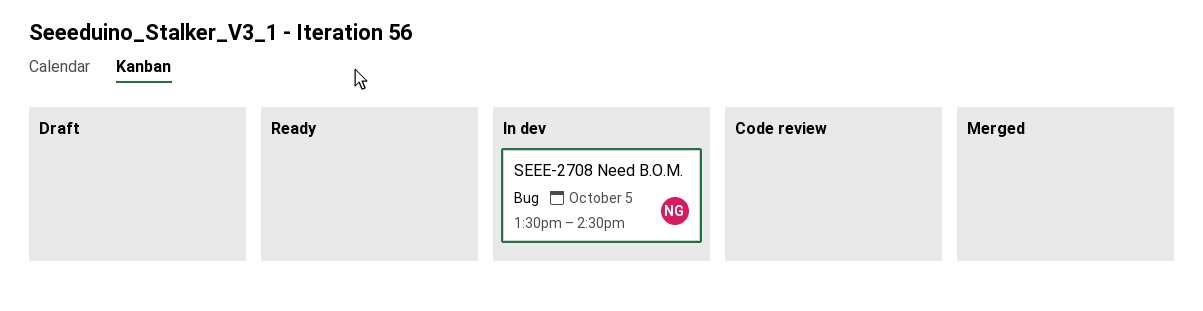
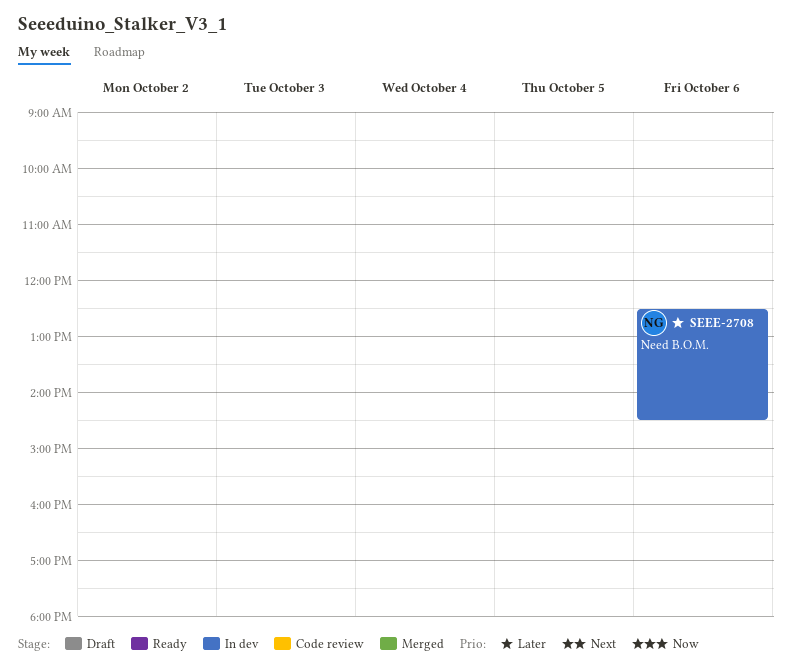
SEEE-2708, day: Oct 5 -> Oct 6
SEEE-2708, begins: 13:30 -> 12:30

